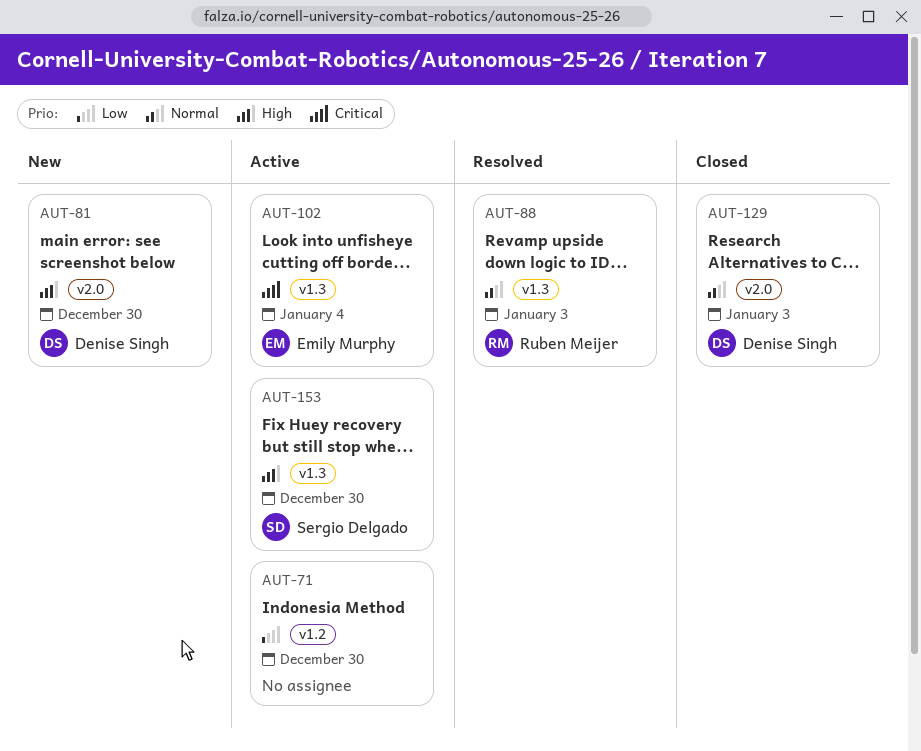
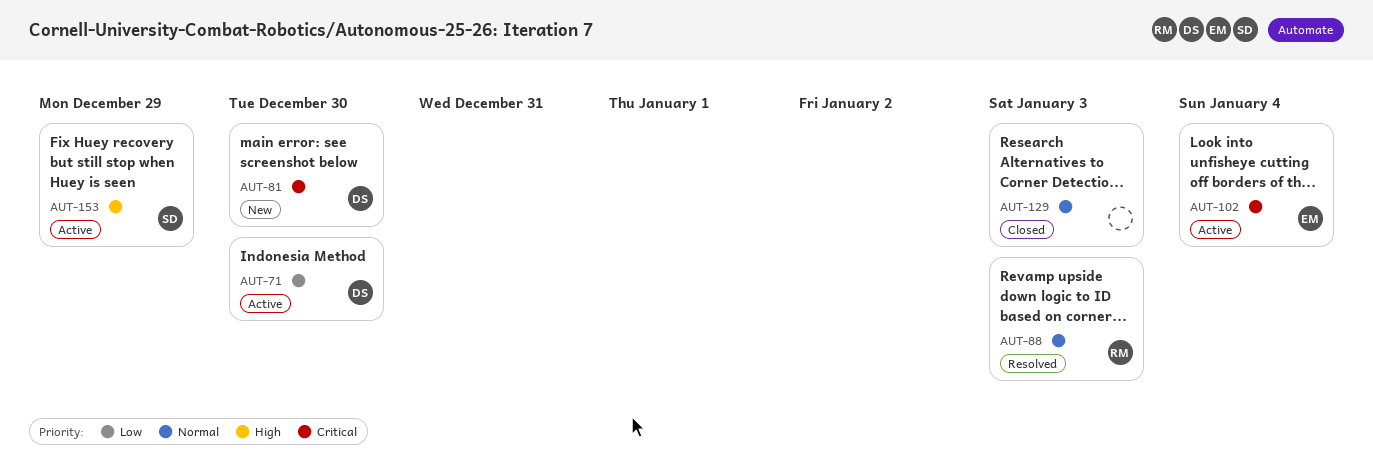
AUT-71, owner: none -> Denise Singh
AUT-81, priority: High -> Critical
AUT-129, owner: Denise Singh -> none
AUT-153, due: Dec 30 -> Dec 29

